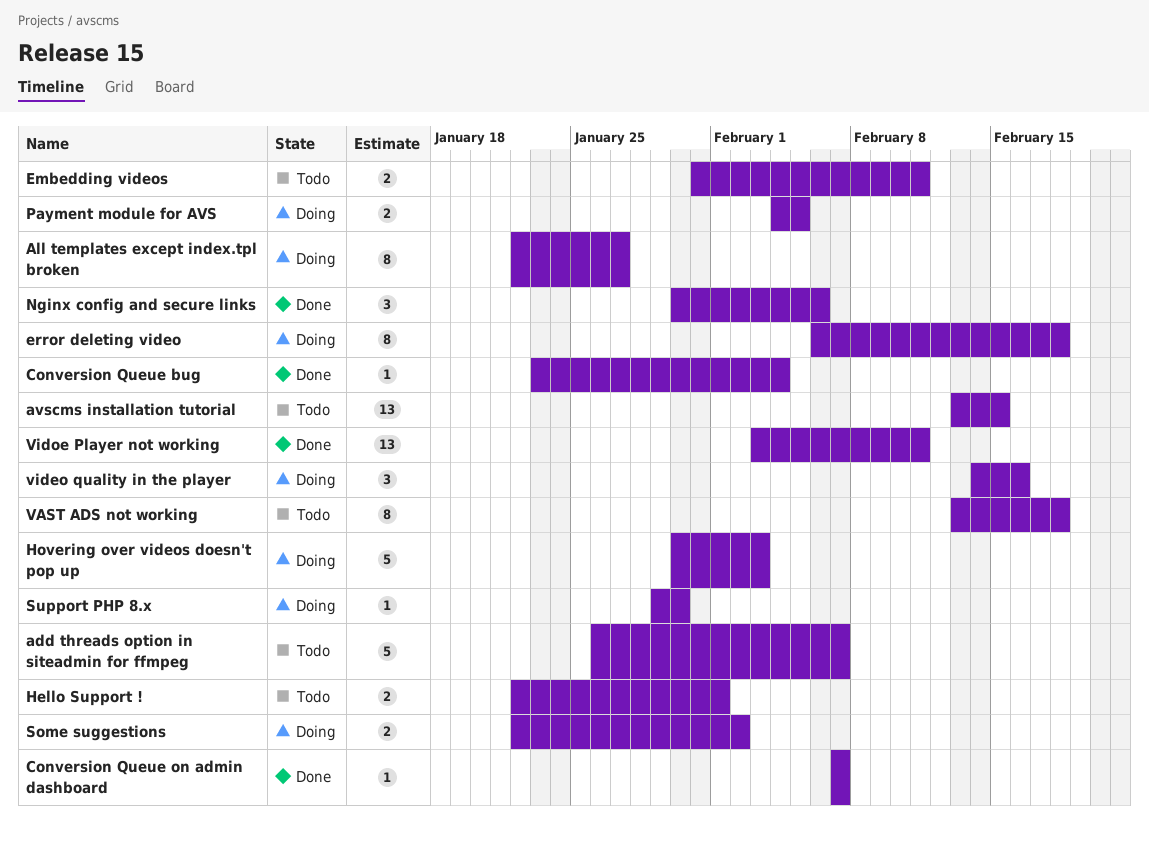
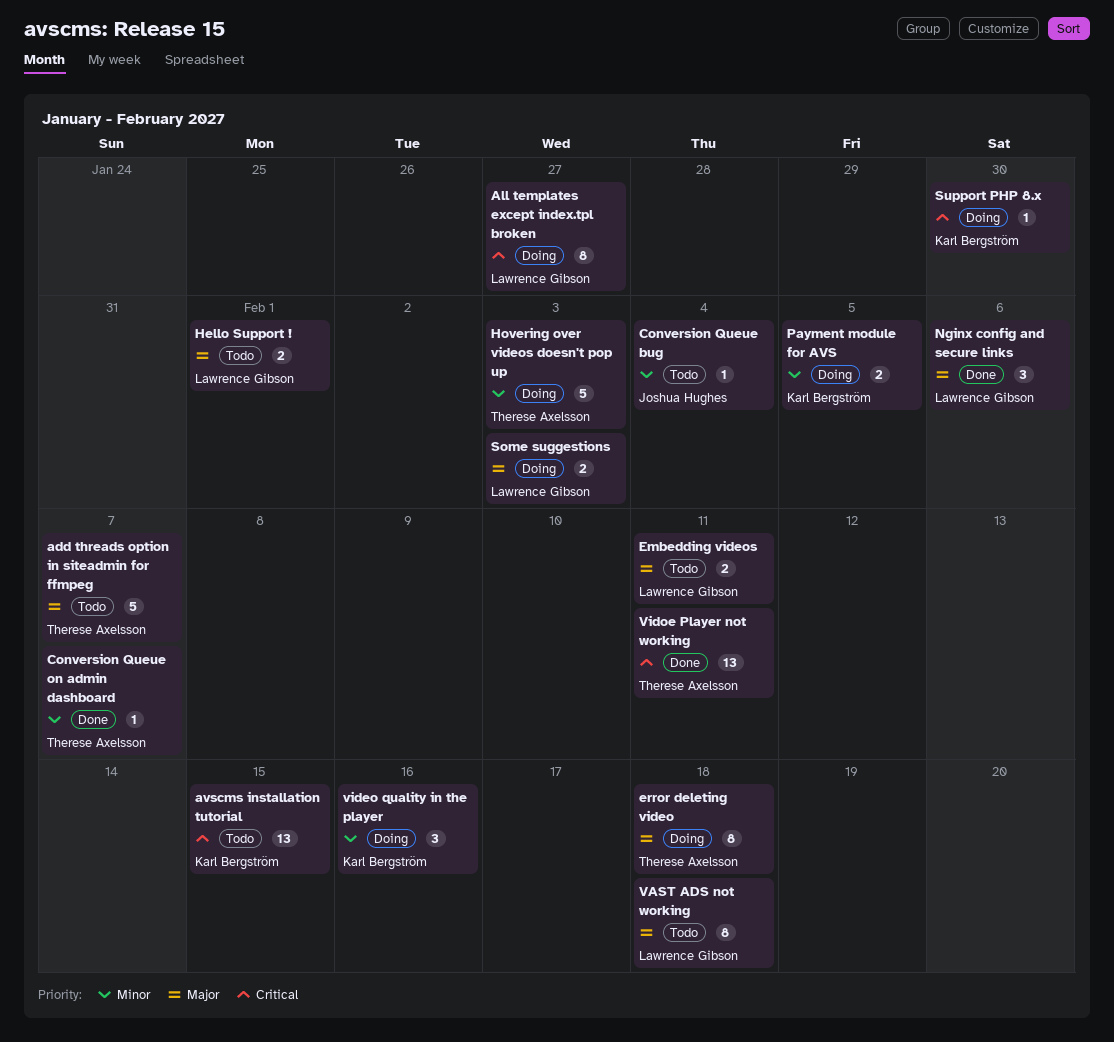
Conversion Queue bug, status: Done -> Todo
Some suggestions, due: Feb 2 -> Feb 3

